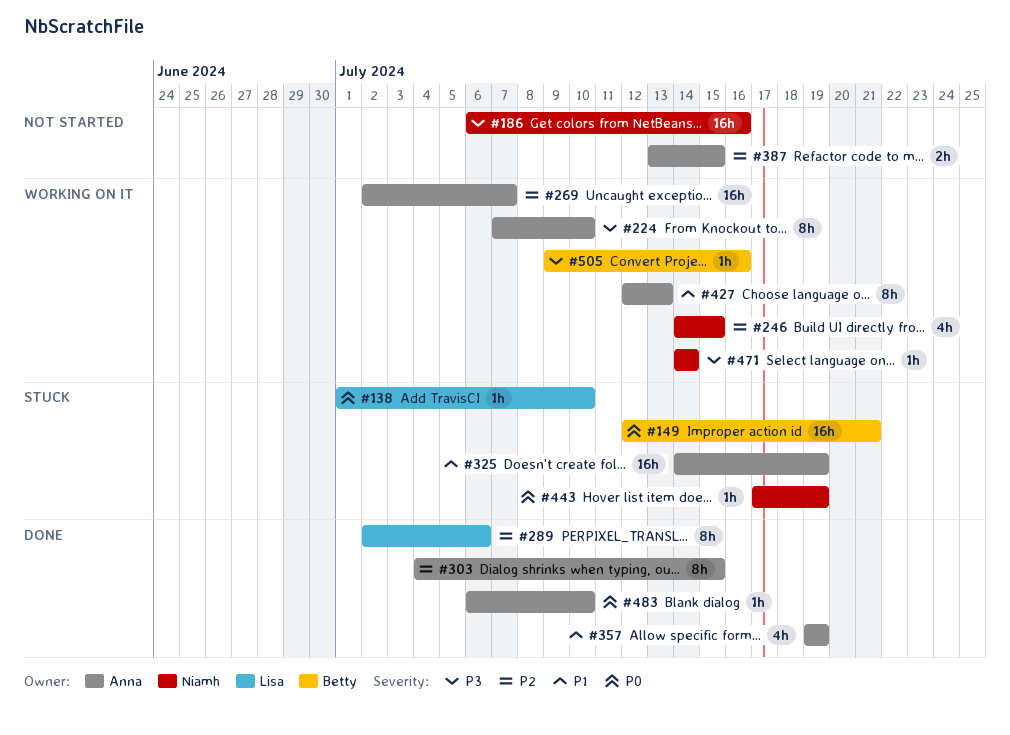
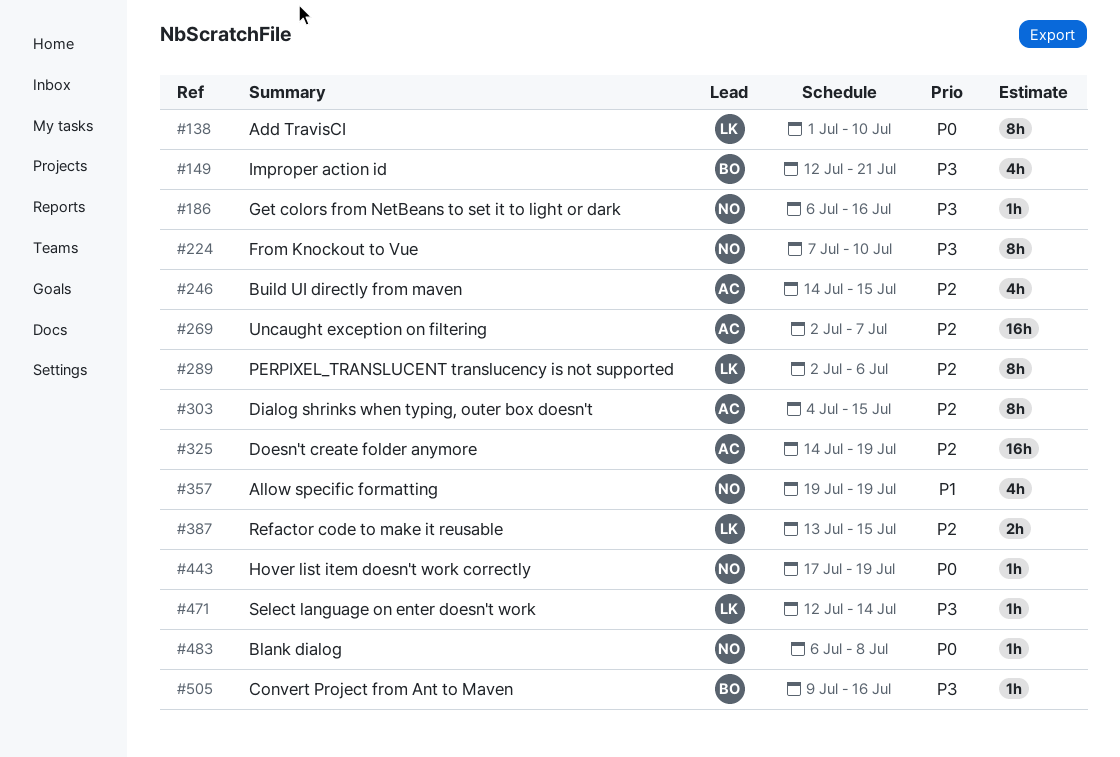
#138, estimate: 1h -> 8h
#149, priority: P0 -> P3
#149, estimate: 16h -> 4h
#186, estimate: 16h -> 1h
#224, owner: Anna -> Niamh
#246, owner: Niamh -> Anna
#325, priority: P1 -> P2
#357, owner: Anna -> Niamh
#387, owner: Anna -> Lisa
#427: present -> none
#471, owner: Niamh -> Lisa
#471, start: Jul 14 -> Jul 12
#483, owner: Anna -> Niamh
#483, due: Jul 10 -> Jul 8

